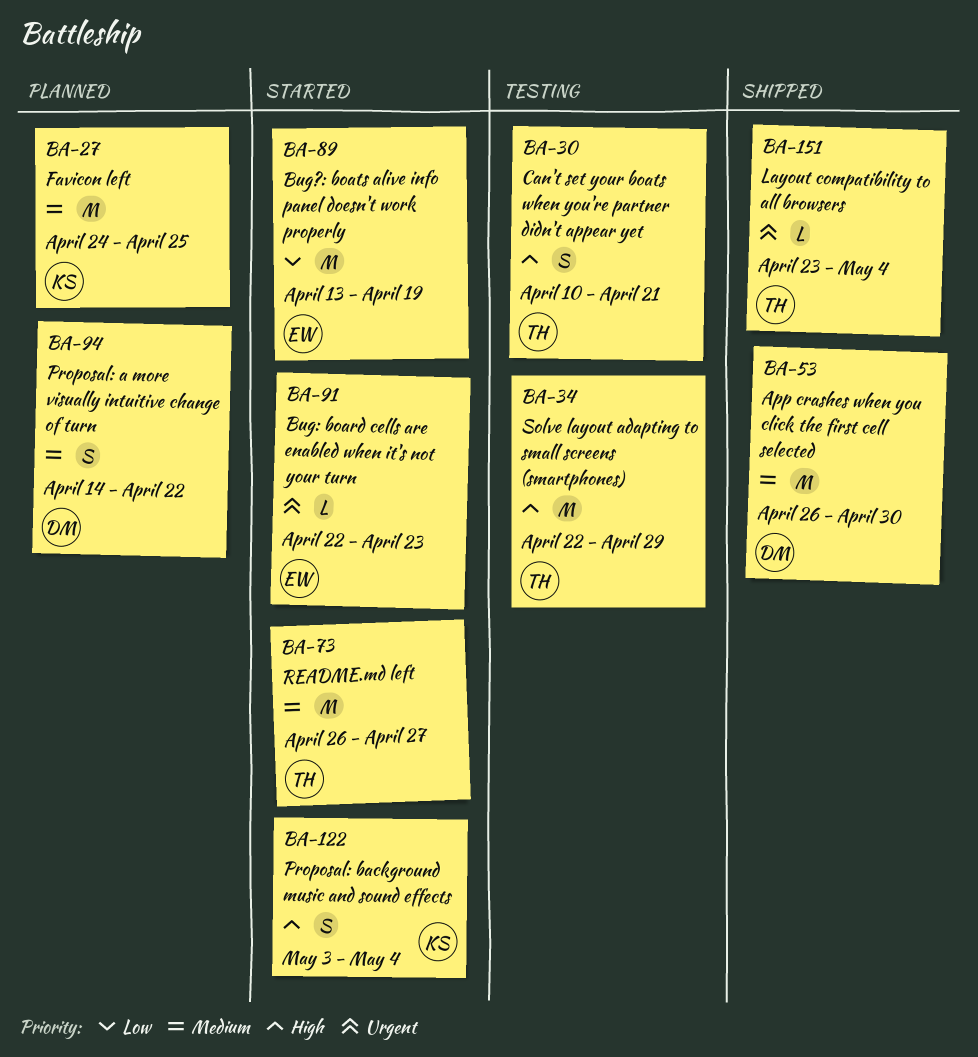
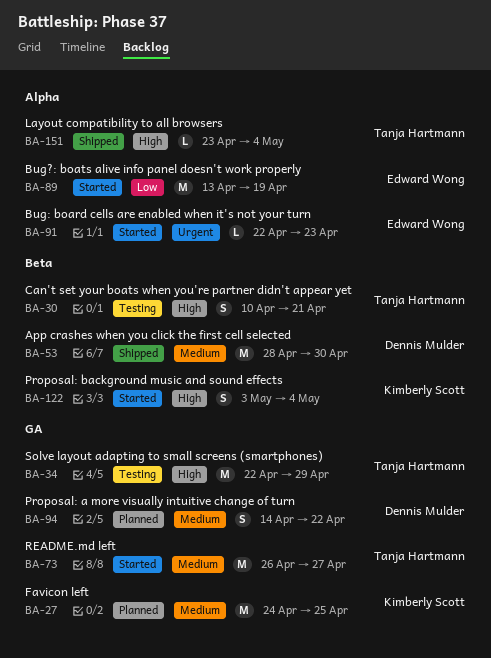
BA-53, start: Apr 26 -> Apr 28
BA-151, priority: Urgent -> High

